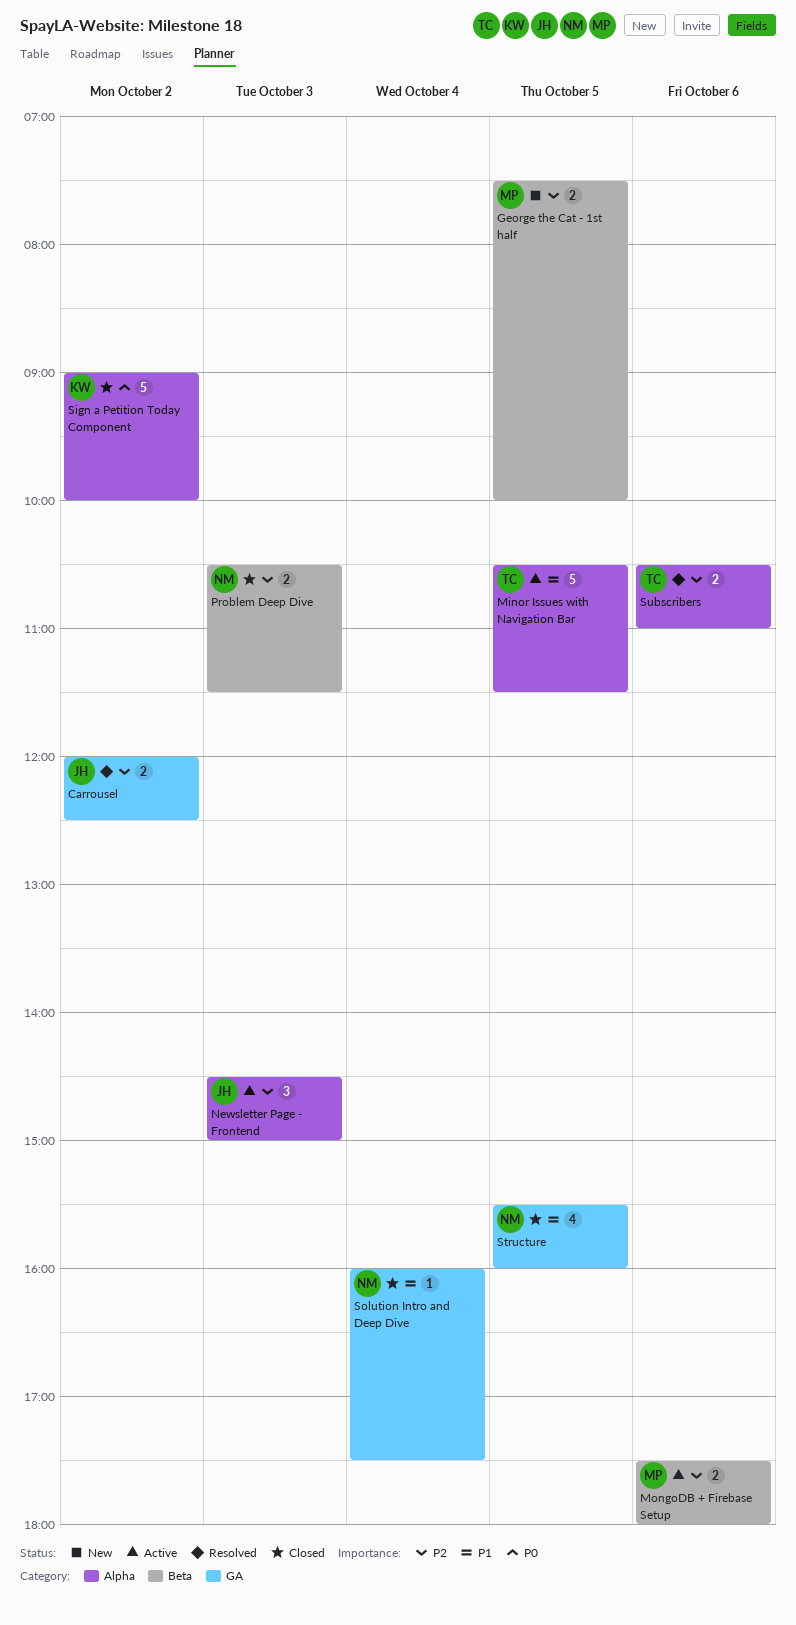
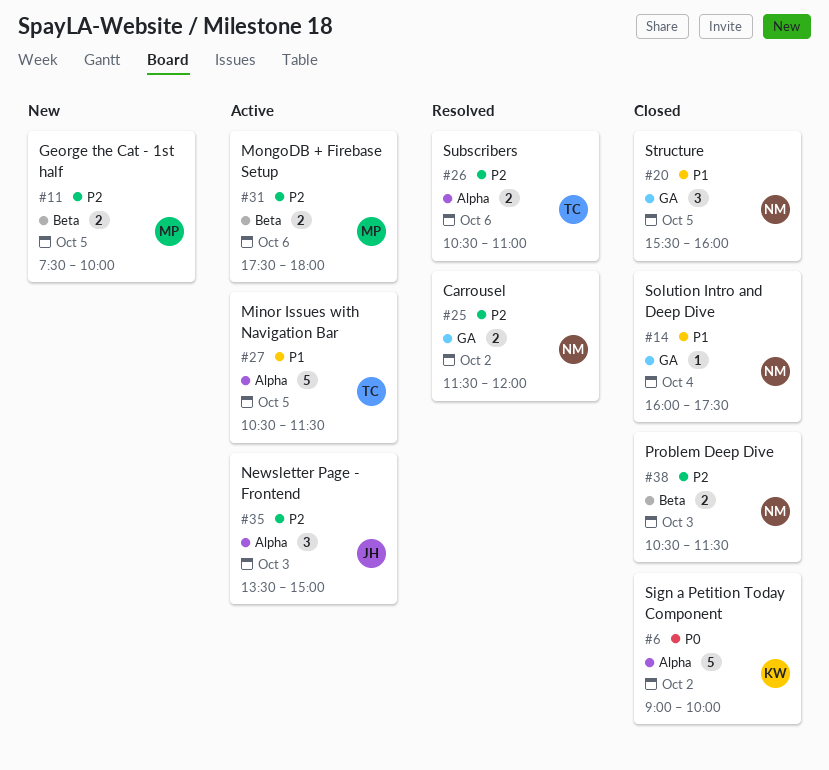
Carrousel, owner: JH -> NM
Carrousel, begins: 12:00 -> 11:30
Carrousel, ends: 12:30 -> 12:00
Newsletter Page - Frontend, begins: 14:30 -> 13:30
Structure, estimate: 4 -> 3

